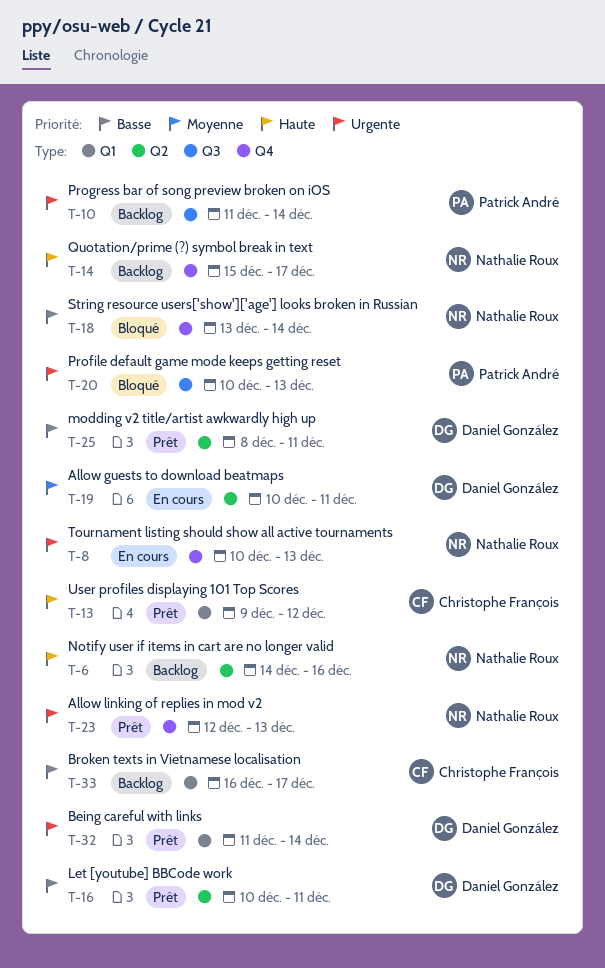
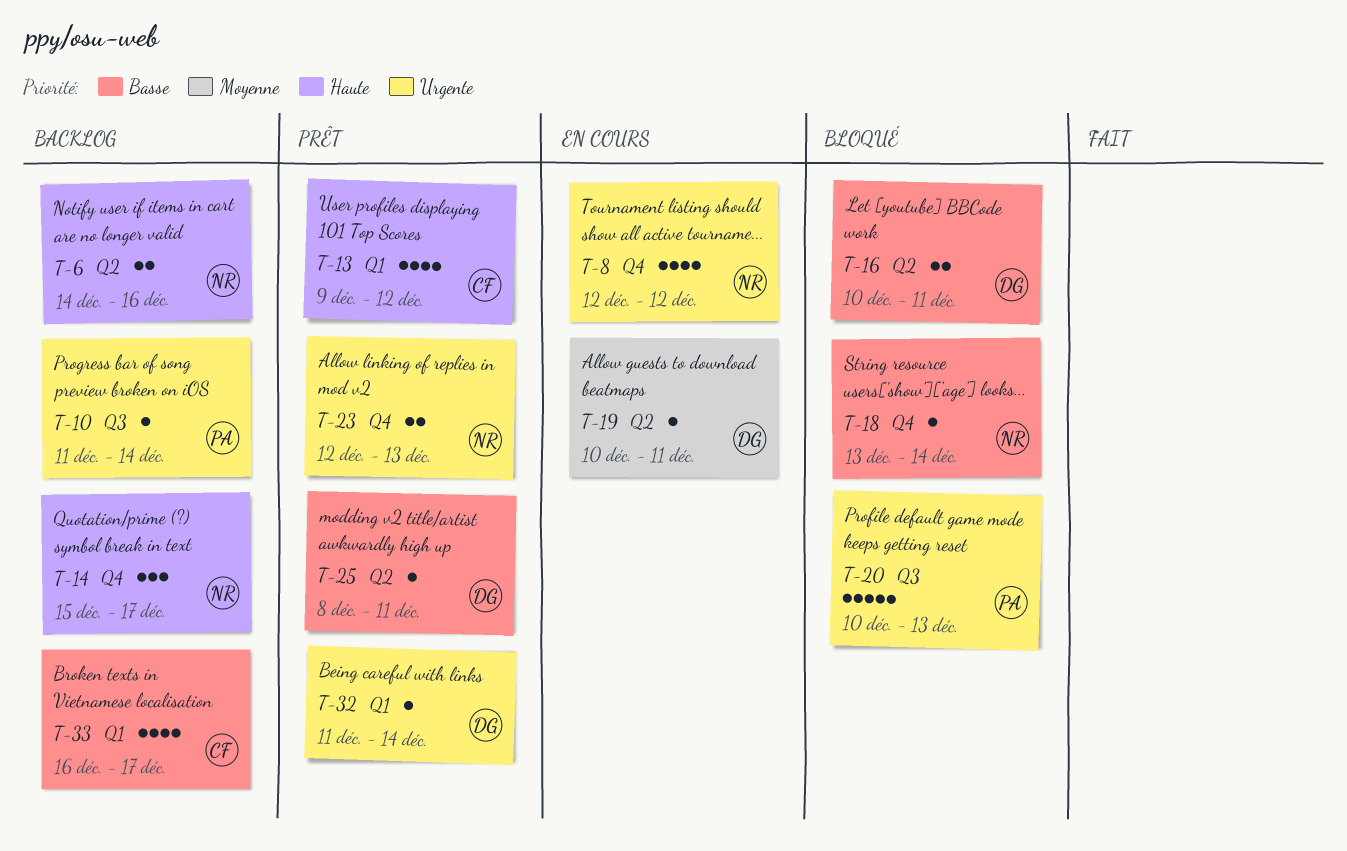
T-8, start: Dec 10 -> Dec 12
T-8, due: Dec 13 -> Dec 12
T-16, status: Prêt -> Bloqué

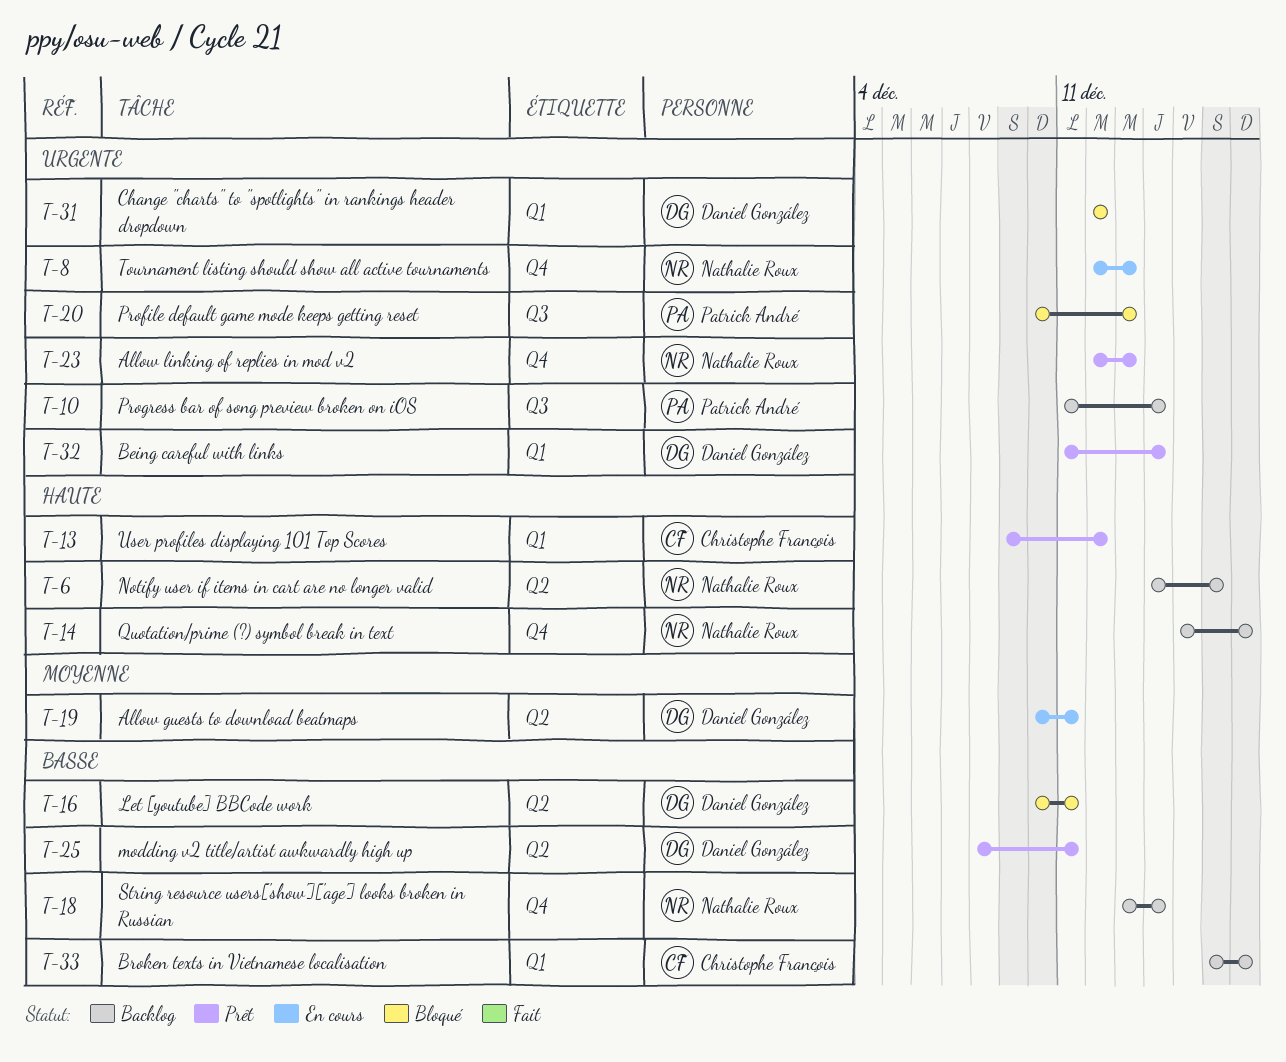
T-8, due: Dec 12 -> Dec 13
T-18, status: Bloqué -> Backlog
T-31: none -> present

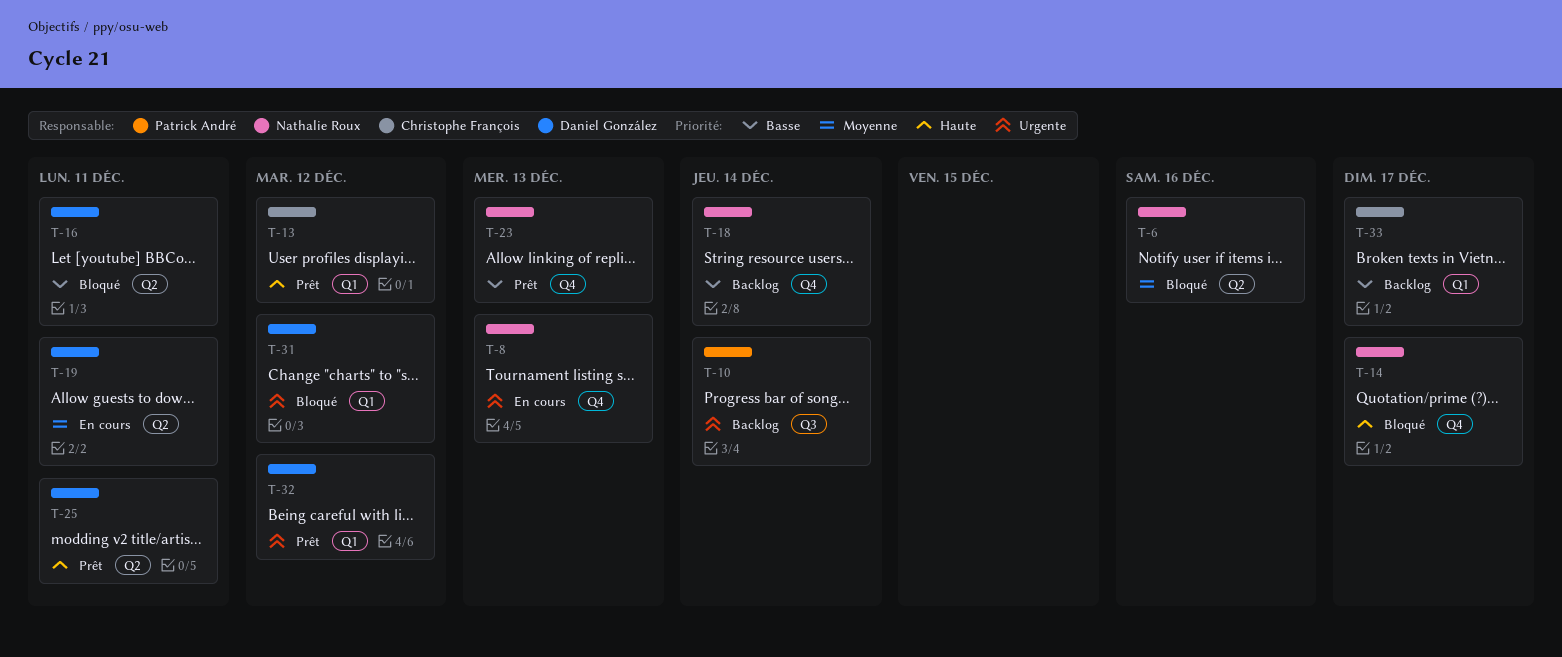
T-6, status: Backlog -> Bloqué
T-6, priority: Haute -> Moyenne
T-14, status: Backlog -> Bloqué
T-20: present -> none
T-23, priority: Urgente -> Basse
T-25, priority: Basse -> Haute
T-32, due: Dec 14 -> Dec 12

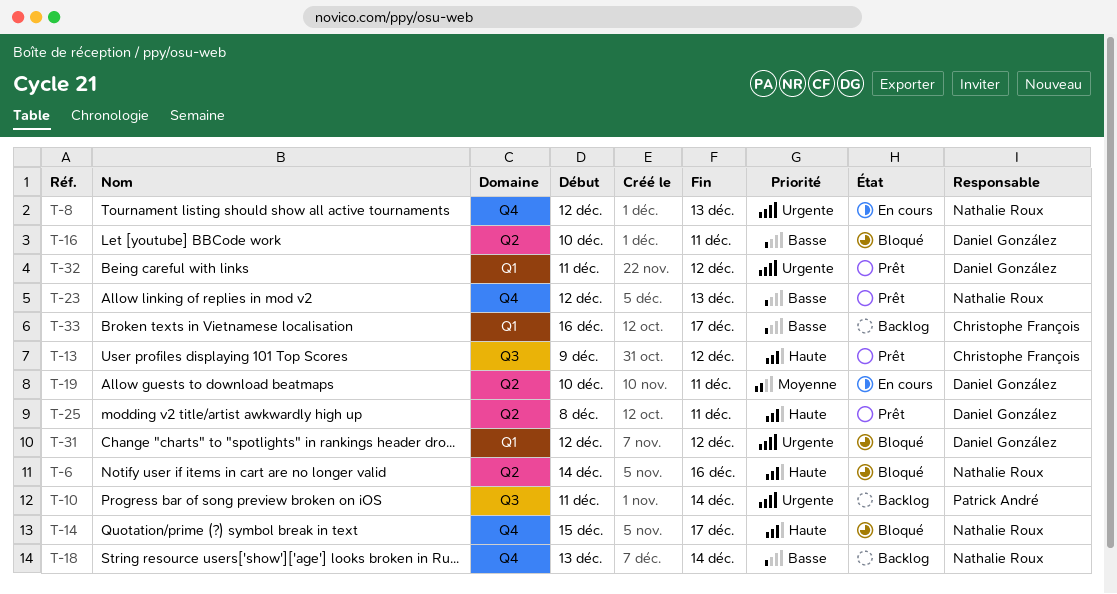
T-6, priority: Moyenne -> Haute
T-13, label: Q1 -> Q3

